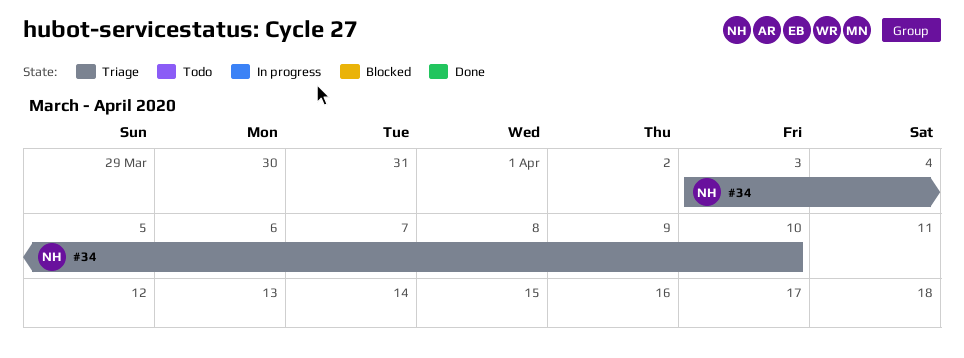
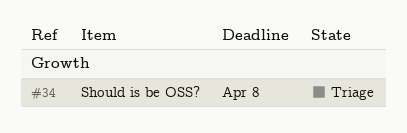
#34, due: Apr 10 -> Apr 8

